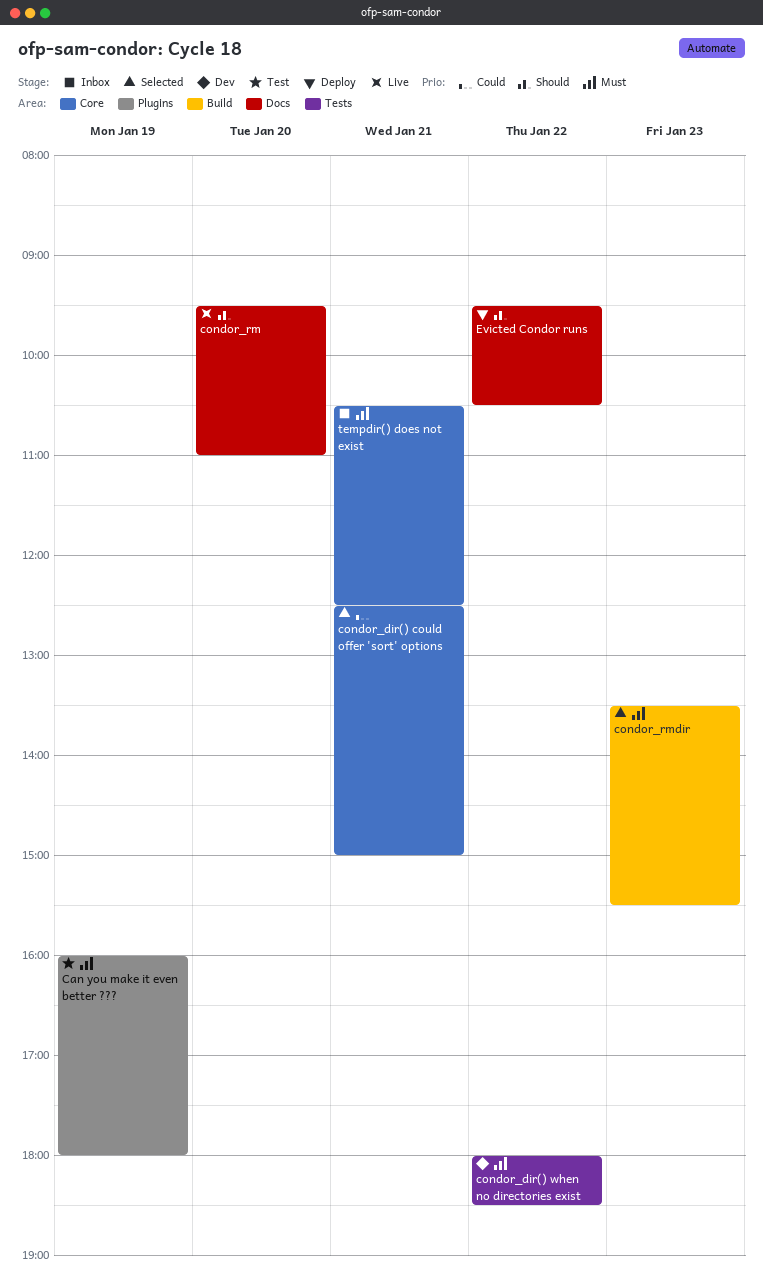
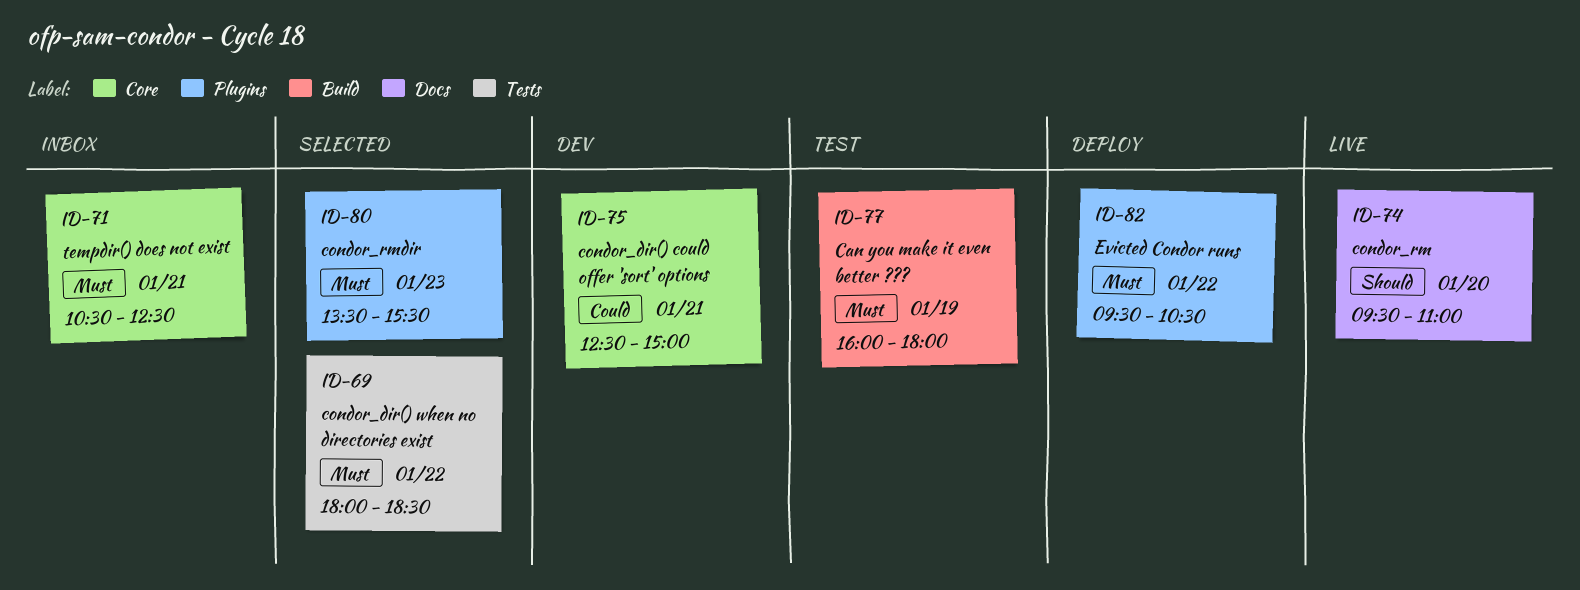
Can you make it even better ???, label: Plugins -> Build
condor_dir() could offer 'sort' options, status: Selected -> Dev
condor_dir() when no directories exist, status: Dev -> Selected
condor_rmdir, label: Build -> Plugins
Evicted Condor runs, priority: Should -> Must
Evicted Condor runs, label: Docs -> Plugins

